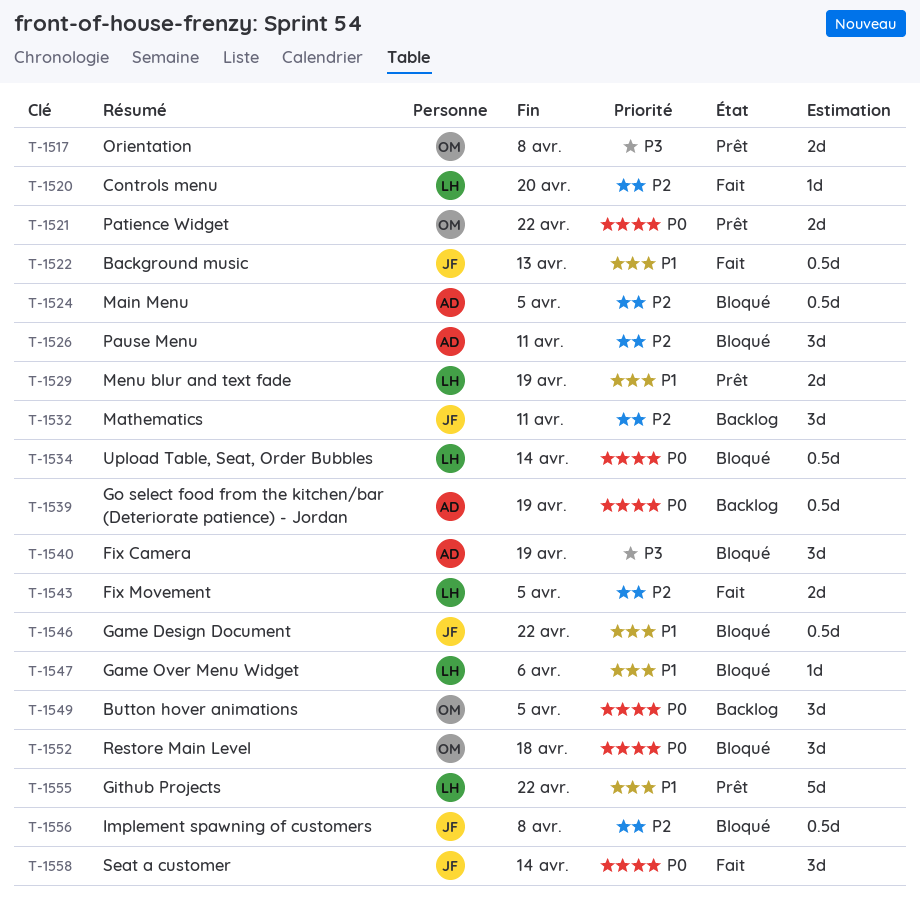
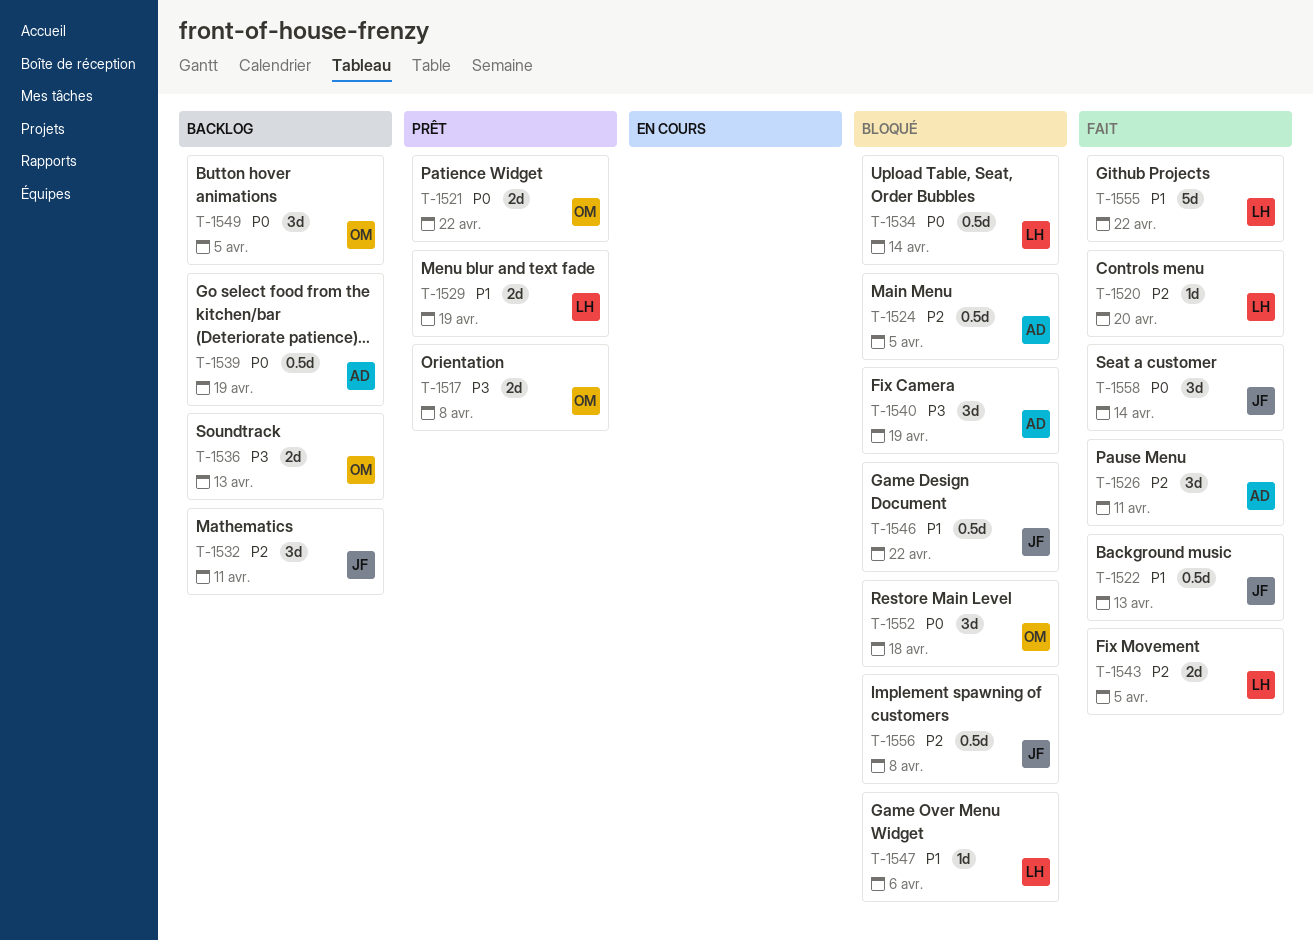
T-1526, status: Bloqué -> Fait
T-1536: none -> present
T-1555, status: Prêt -> Fait

